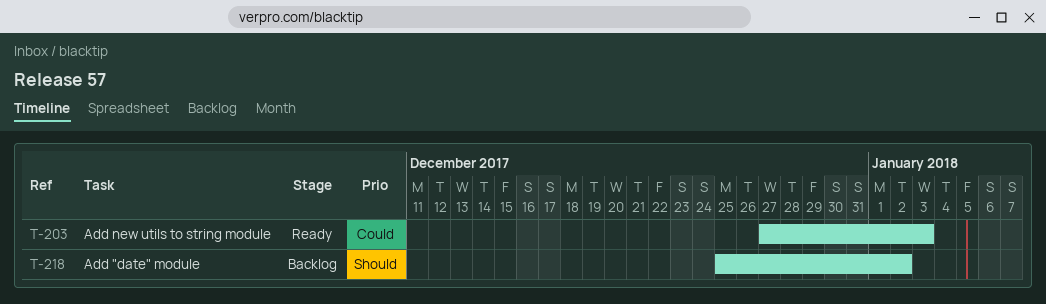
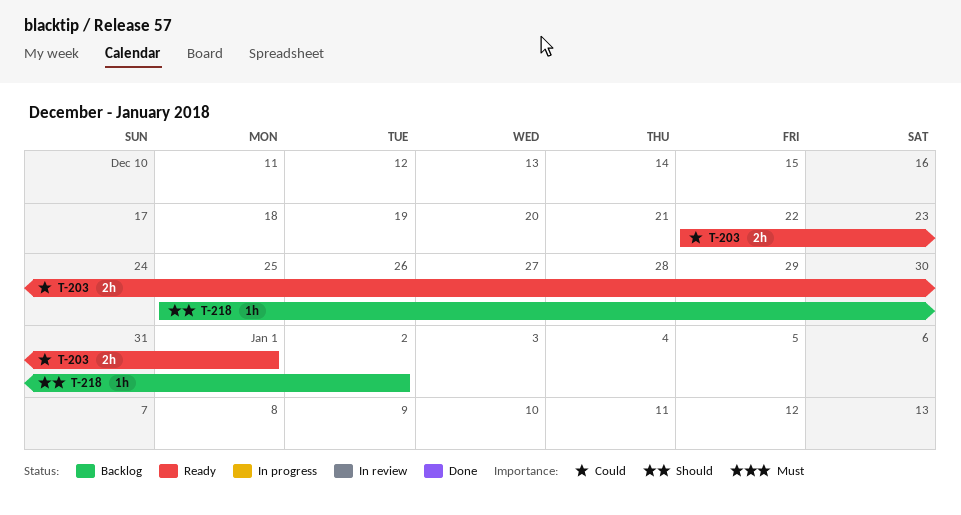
T-203, start: Dec 27 -> Dec 22
T-203, due: Jan 3 -> Jan 1

